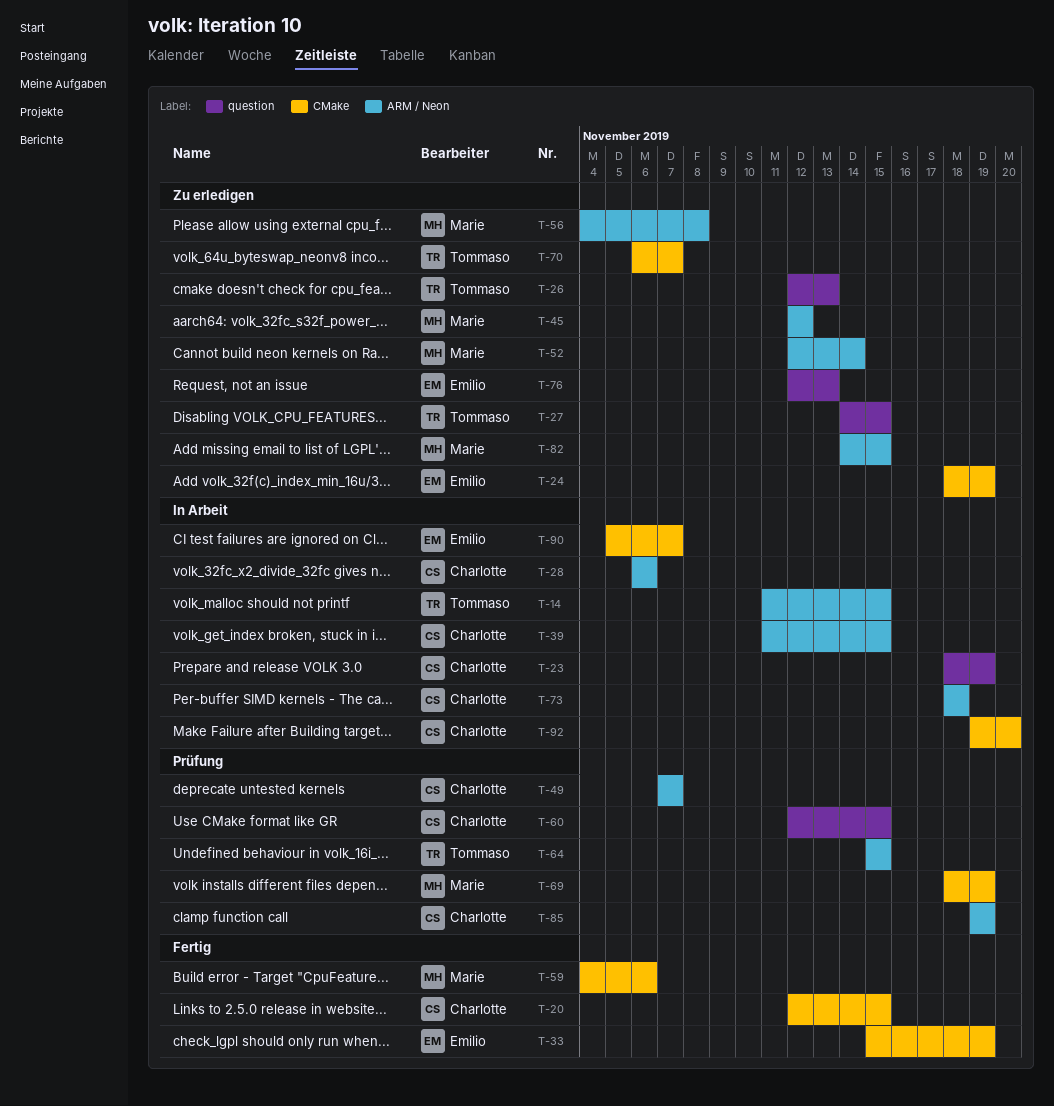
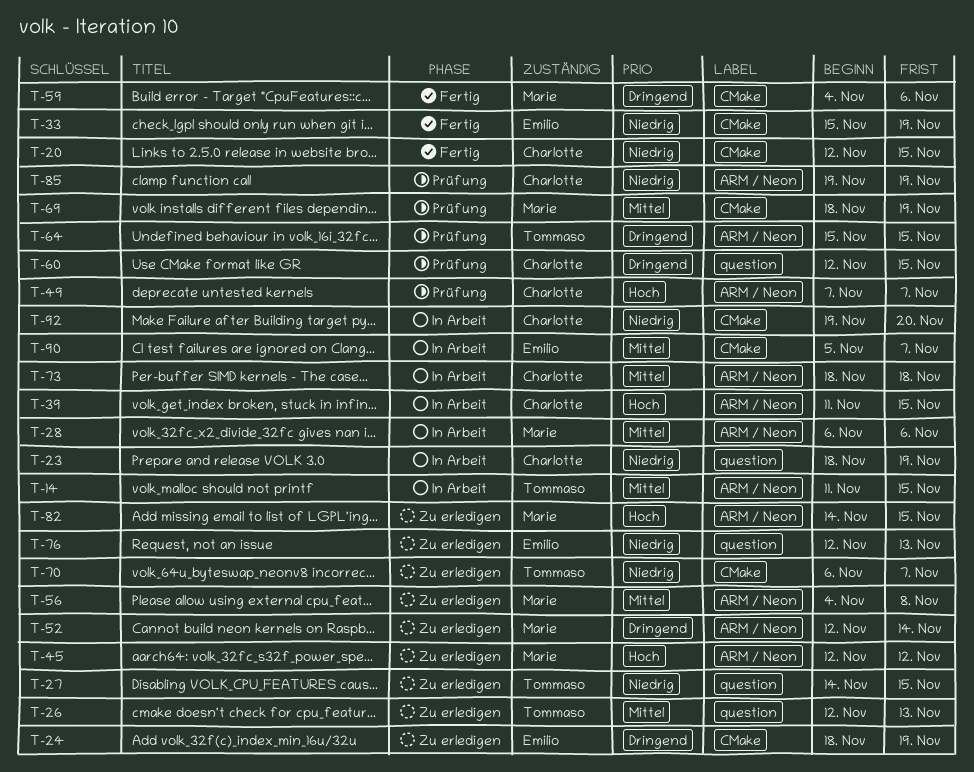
T-28, owner: Charlotte -> Marie

